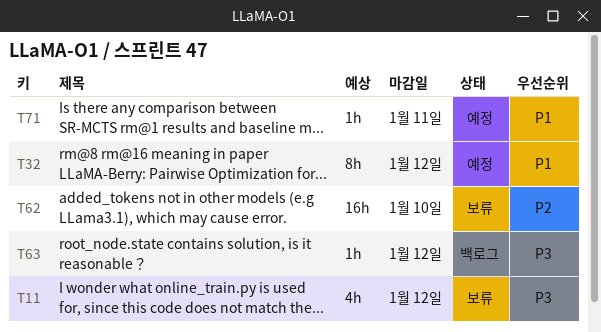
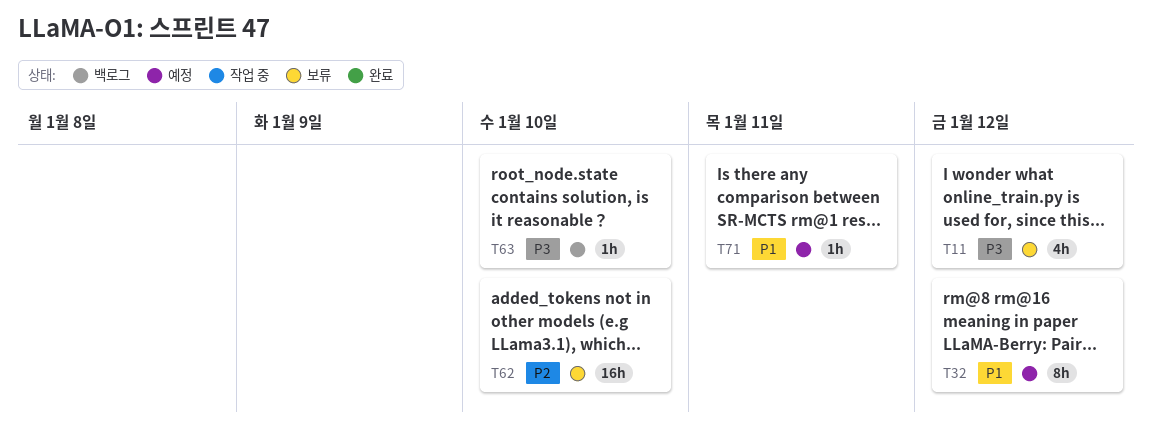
T63, due: Jan 12 -> Jan 10

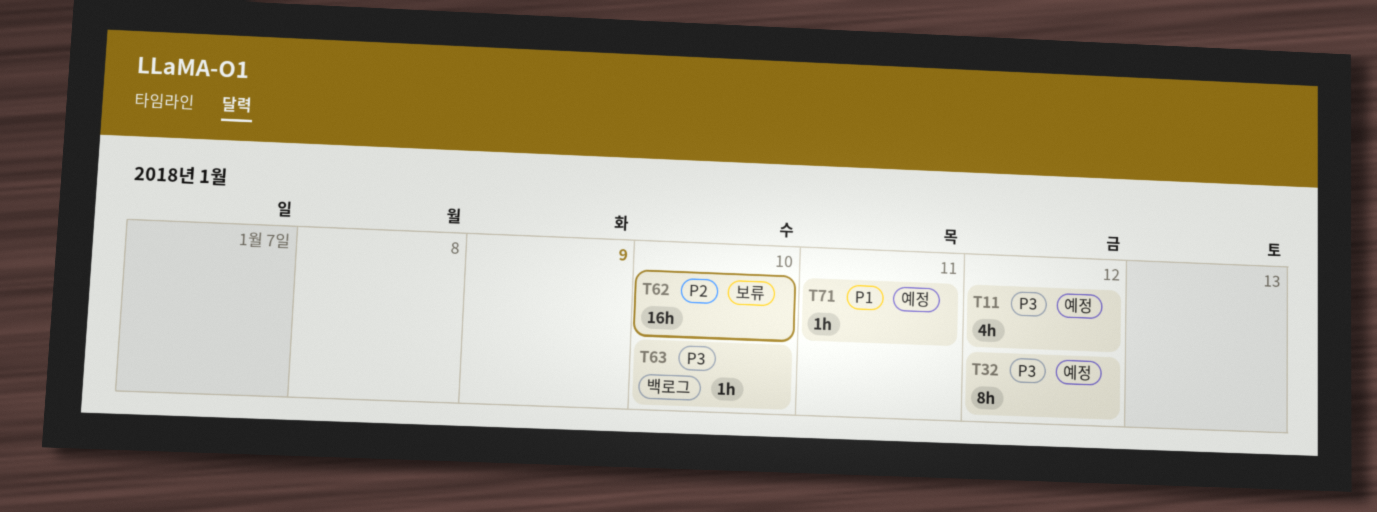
T11, status: 보류 -> 예정
T32, priority: P1 -> P3

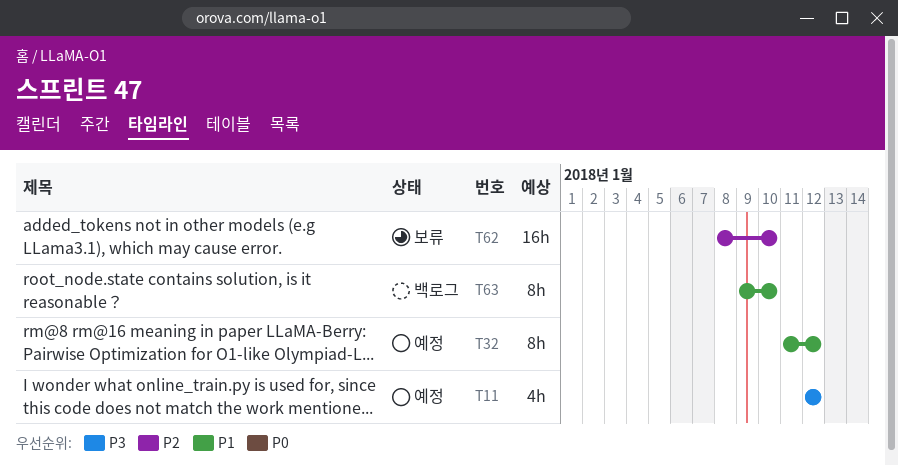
T32, priority: P3 -> P1
T63, priority: P3 -> P1
T63, estimate: 1h -> 8h
T71: present -> none

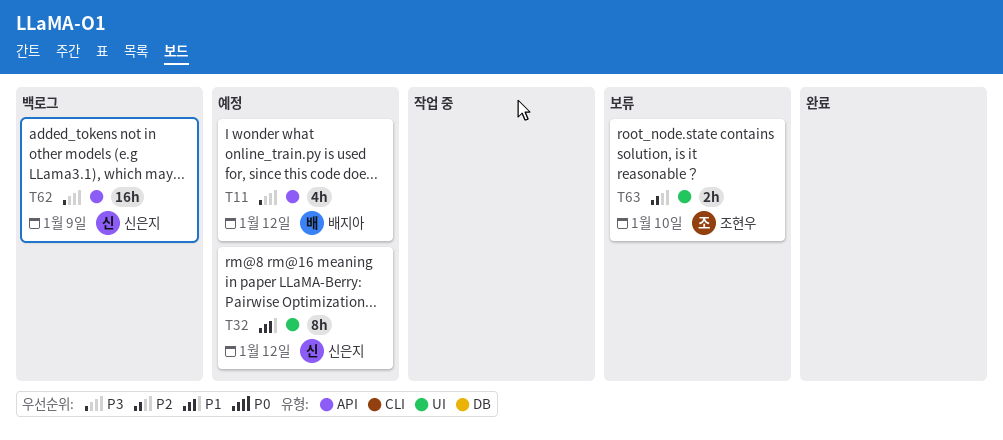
T62, status: 보류 -> 백로그
T62, priority: P2 -> P3
T62, due: Jan 10 -> Jan 9
T63, status: 백로그 -> 보류
T63, priority: P1 -> P2
T63, estimate: 8h -> 2h

